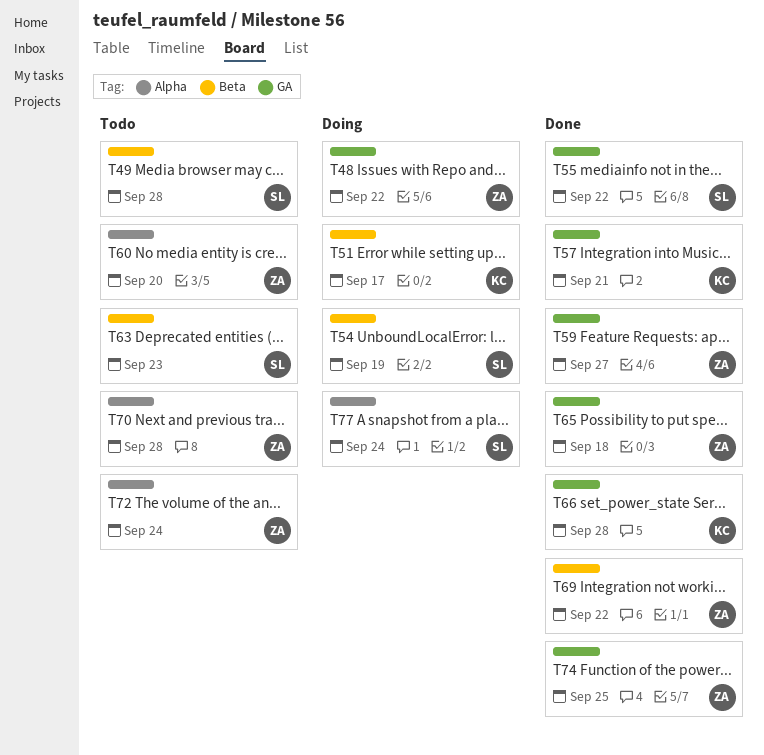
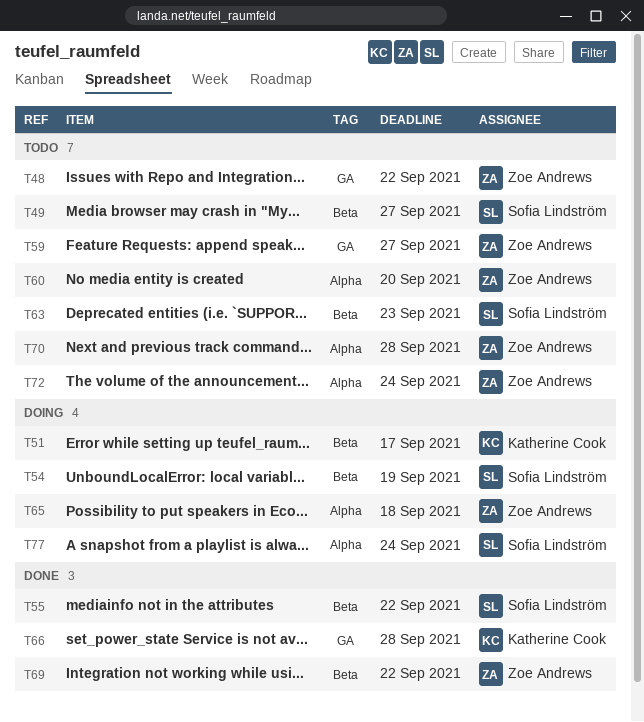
T48, status: Doing -> Todo
T49, due: Sep 28 -> Sep 27
T55, label: GA -> Beta
T57: present -> none
T59, status: Done -> Todo
T65, status: Done -> Doing
T65, label: GA -> Alpha
T74: present -> none

